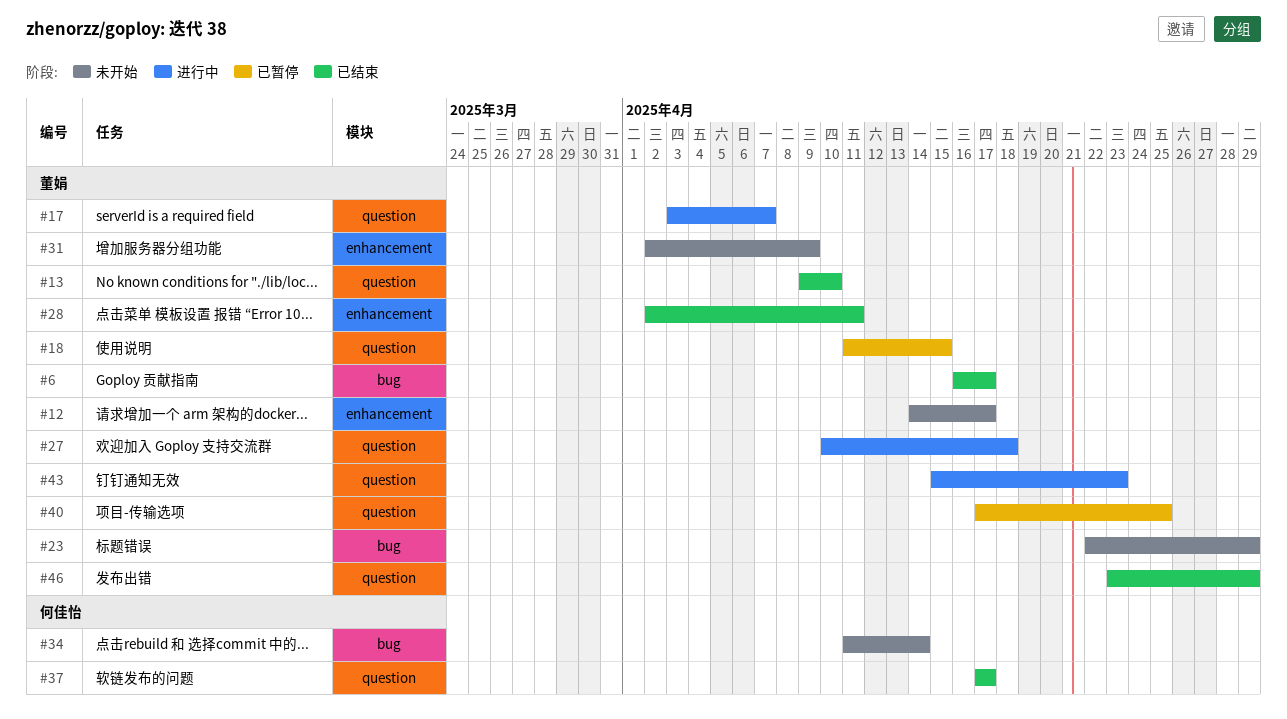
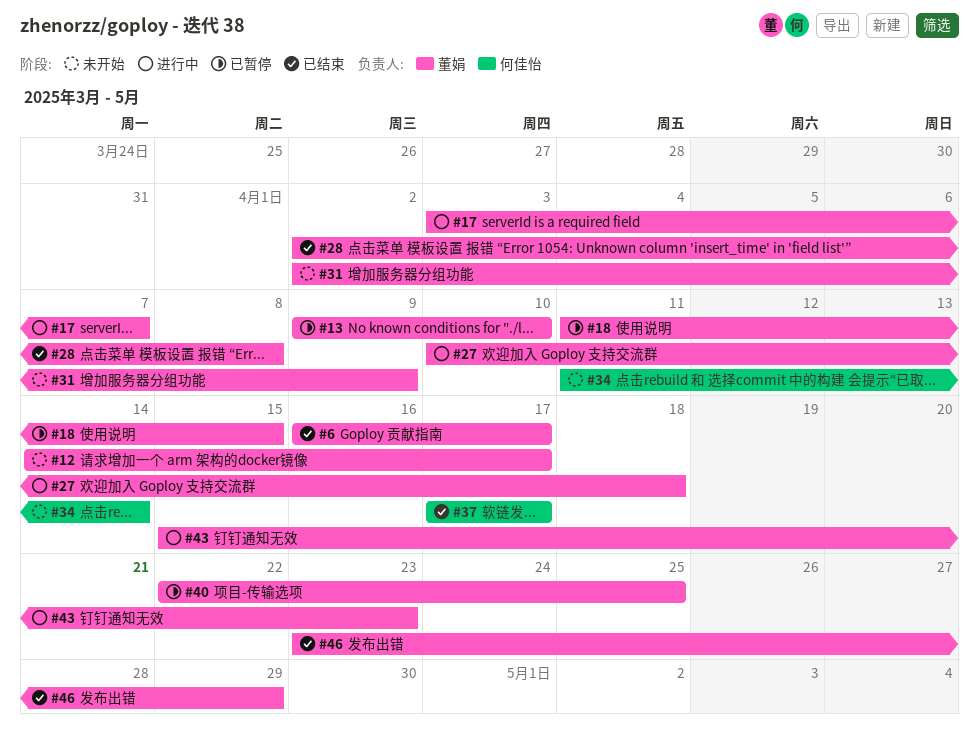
#13, status: 已结束 -> 已暂停
#23: present -> none
#28, due: Apr 11 -> Apr 8
#40, start: Apr 17 -> Apr 22

